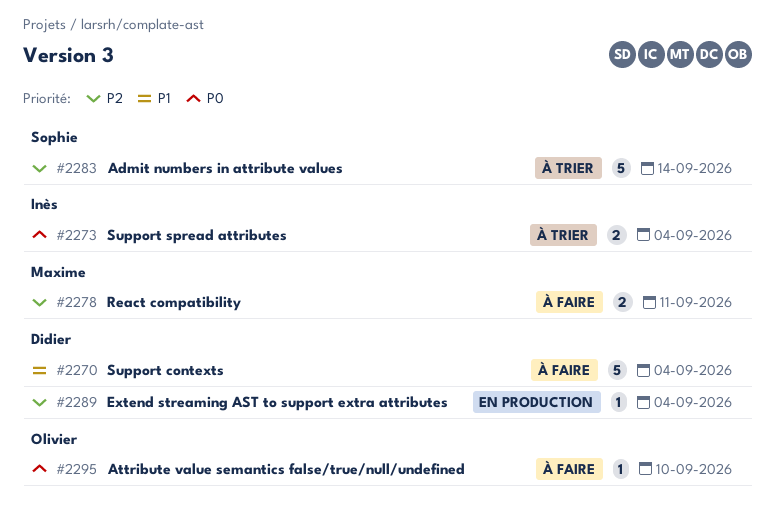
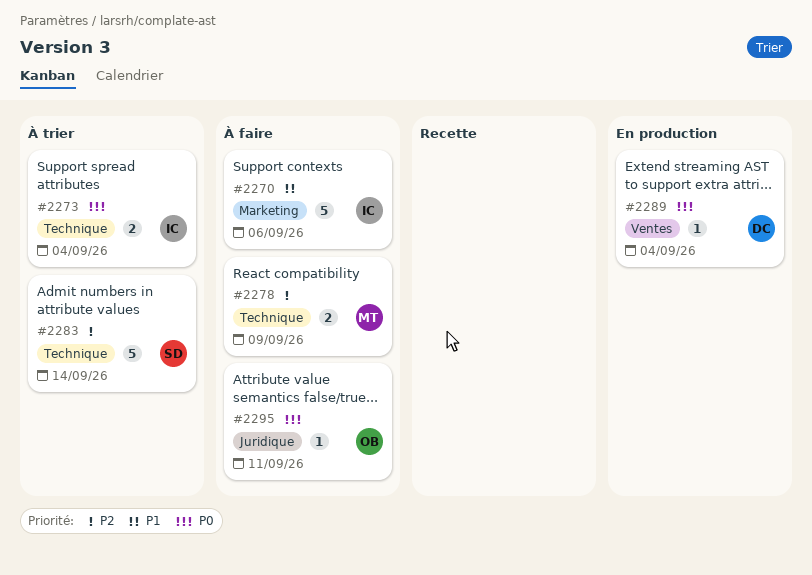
#2270, owner: Didier -> Inès
#2270, due: Sep 4 -> Sep 6
#2278, due: Sep 11 -> Sep 9
#2289, priority: P2 -> P0
#2295, due: Sep 10 -> Sep 11

